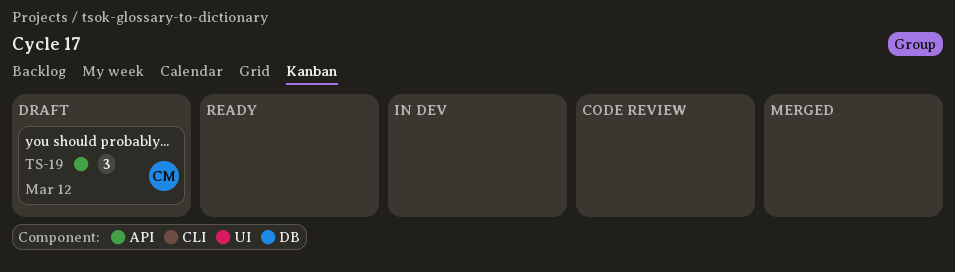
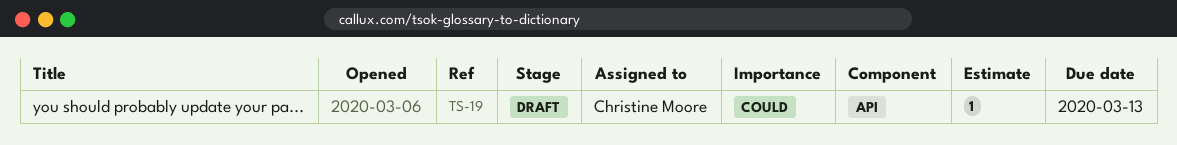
TS-19, estimate: 3 -> 1
TS-19, due: Mar 12 -> Mar 13

